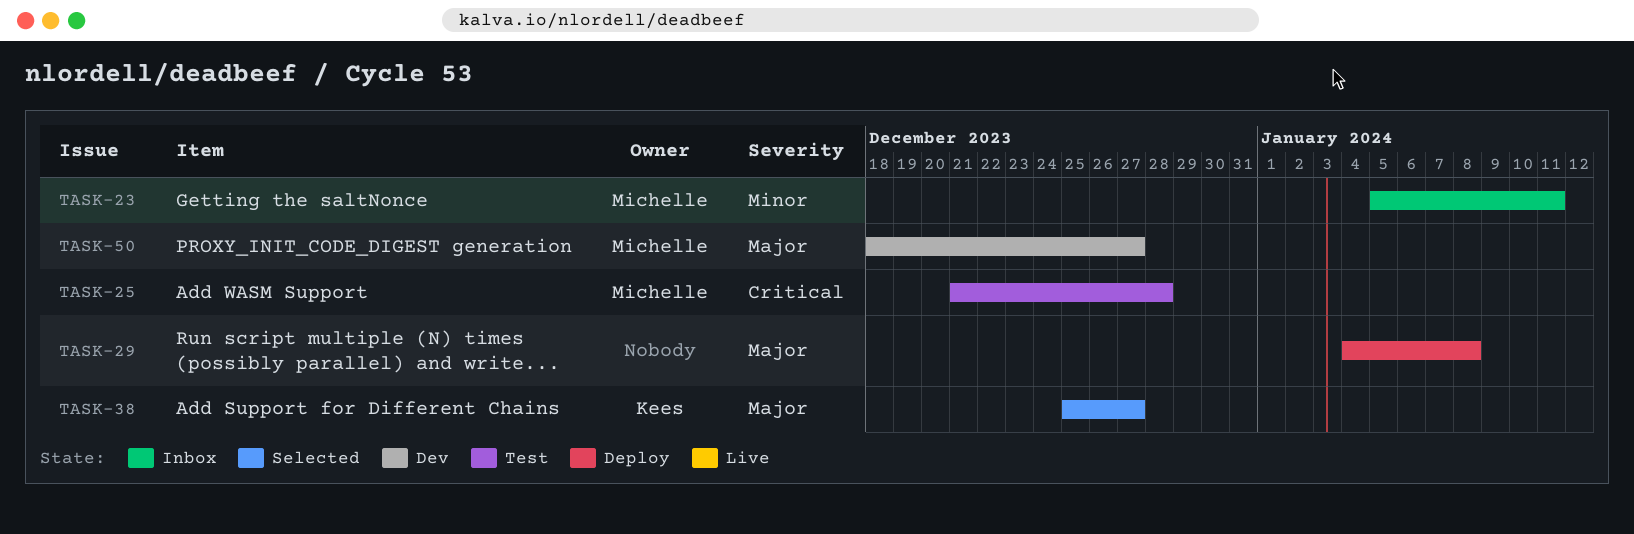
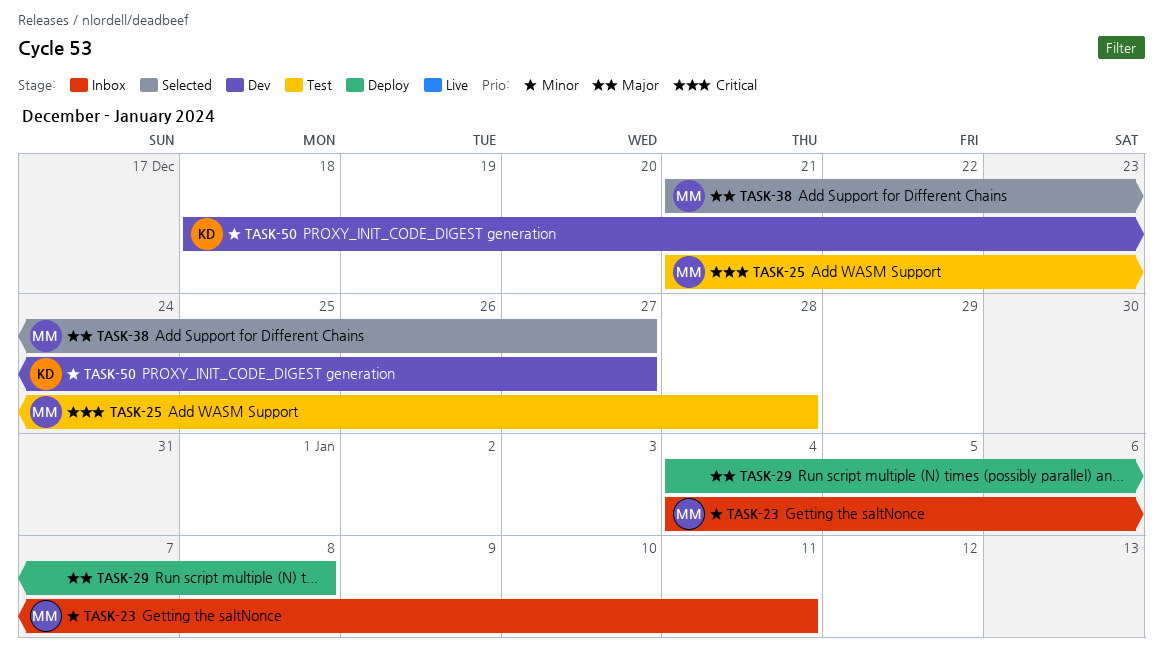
TASK-23, start: Jan 5 -> Jan 4
TASK-38, owner: Kees -> Michelle
TASK-38, start: Dec 25 -> Dec 21
TASK-50, owner: Michelle -> Kees
TASK-50, priority: Major -> Minor

